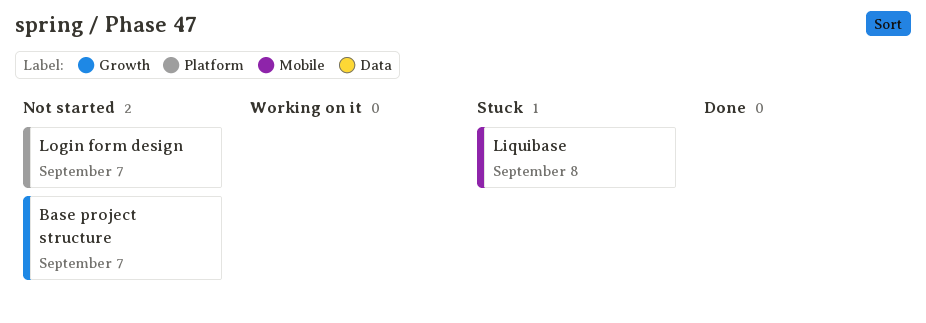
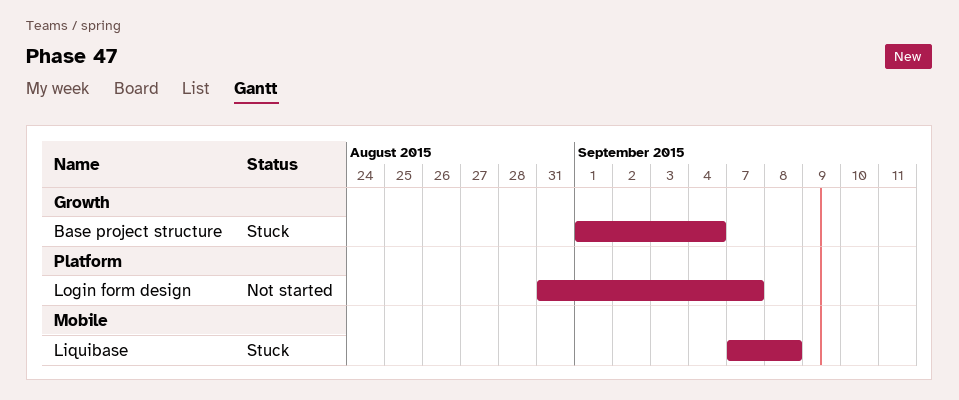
Base project structure, status: Not started -> Stuck
Base project structure, due: Sep 7 -> Sep 4

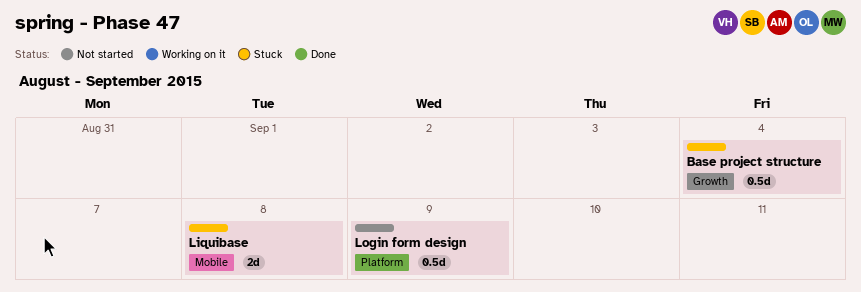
Login form design, due: Sep 7 -> Sep 9

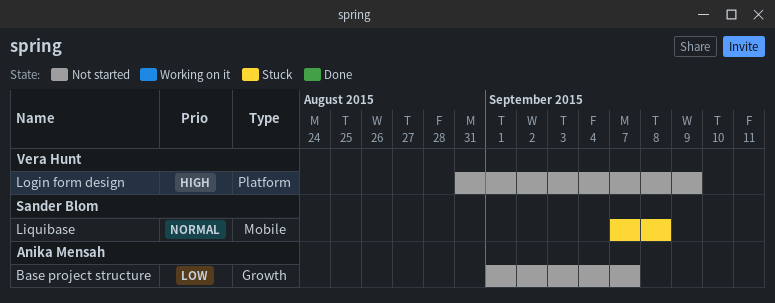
Base project structure, status: Stuck -> Not started
Base project structure, due: Sep 4 -> Sep 7

